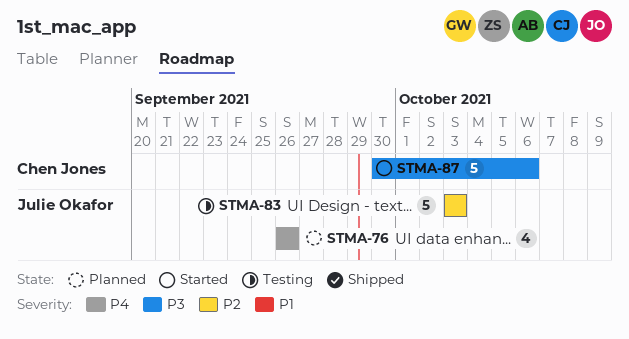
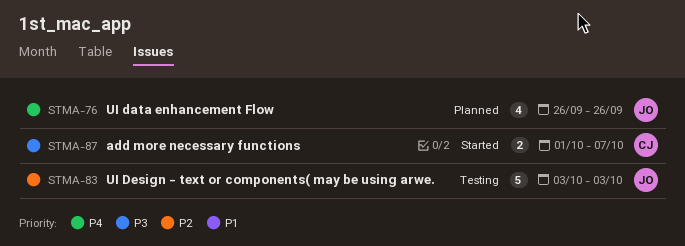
STMA-87, estimate: 5 -> 2
STMA-87, start: Sep 30 -> Oct 1
STMA-87, due: Oct 6 -> Oct 7

